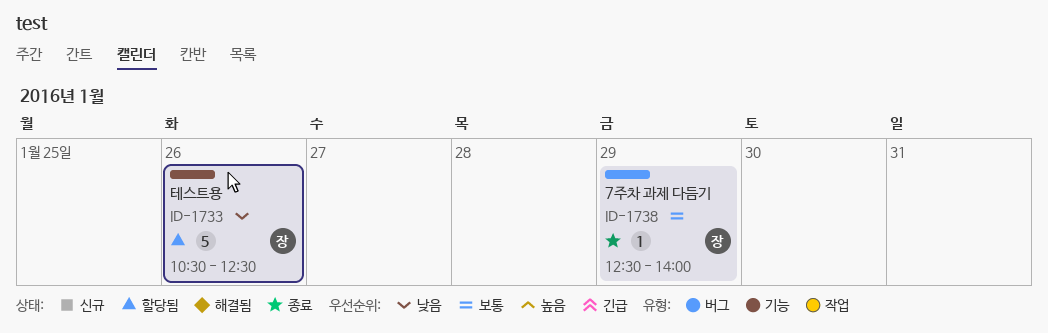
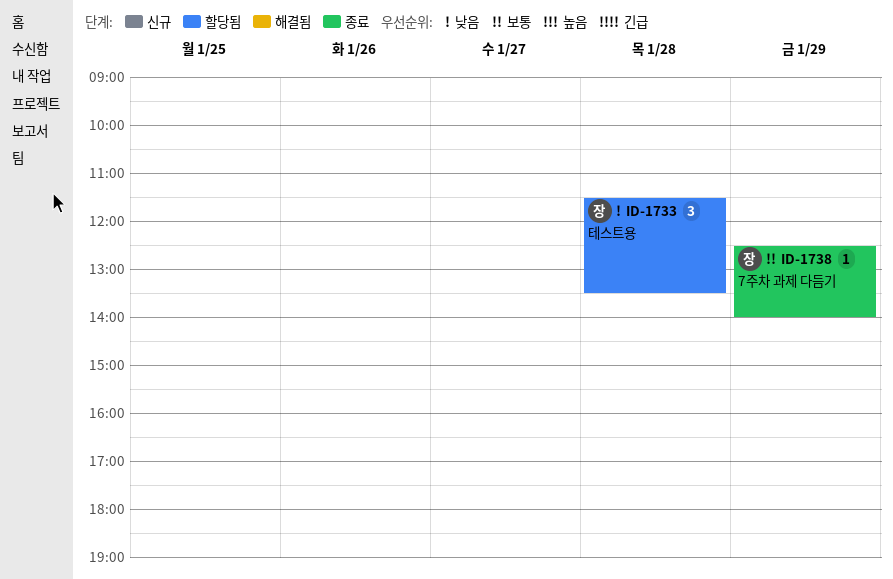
ID-1733, estimate: 5 -> 3
ID-1733, day: Jan 26 -> Jan 28
ID-1733, begins: 10:30 -> 11:30
ID-1733, ends: 12:30 -> 13:30

